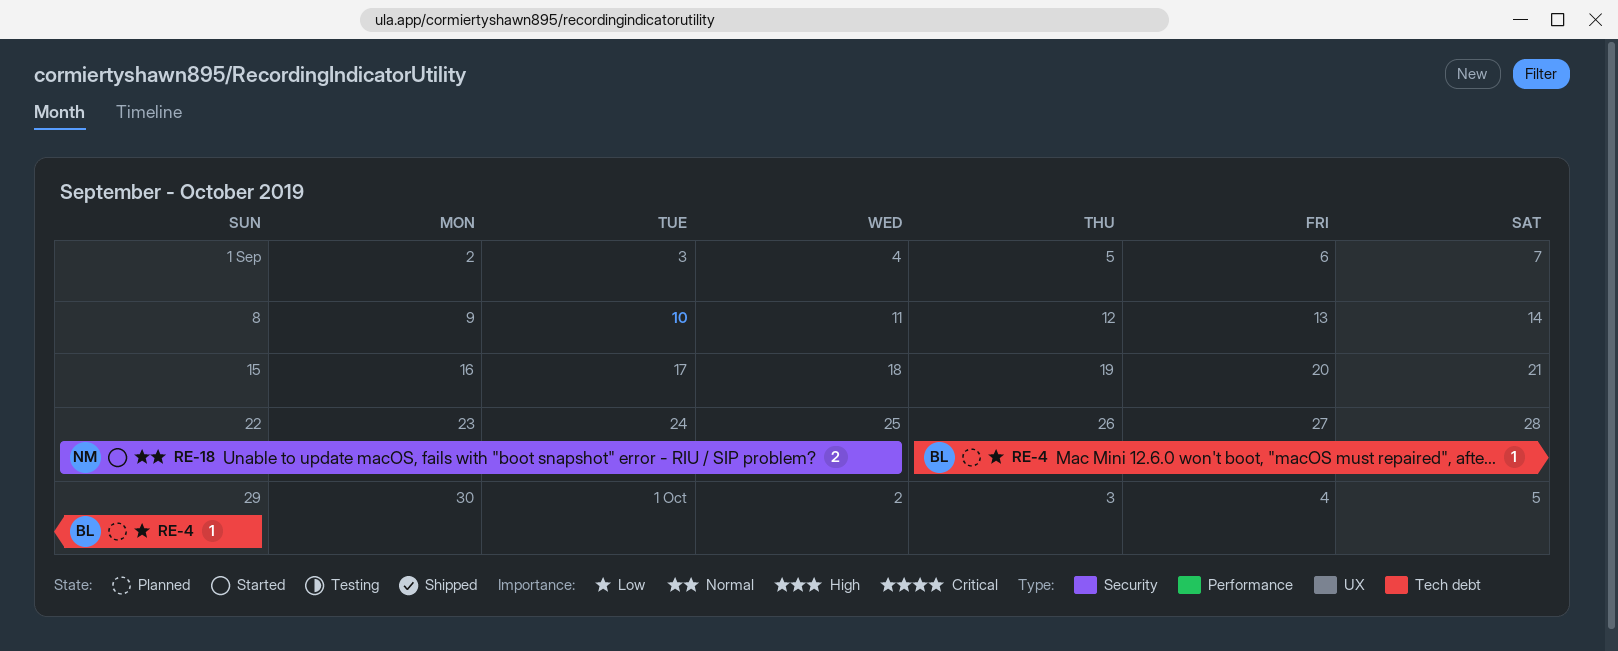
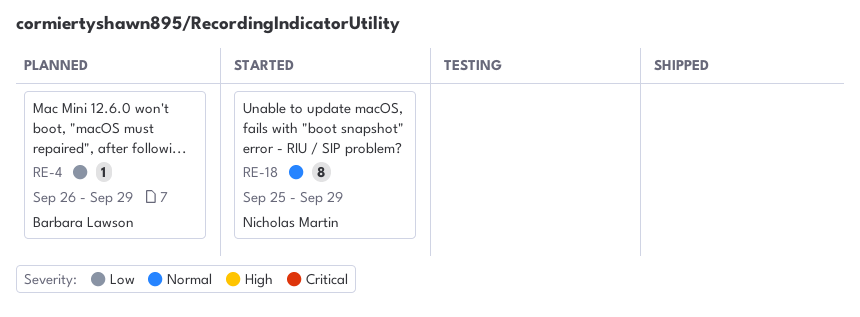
RE-18, estimate: 2 -> 8
RE-18, start: Sep 22 -> Sep 25
RE-18, due: Sep 25 -> Sep 29

